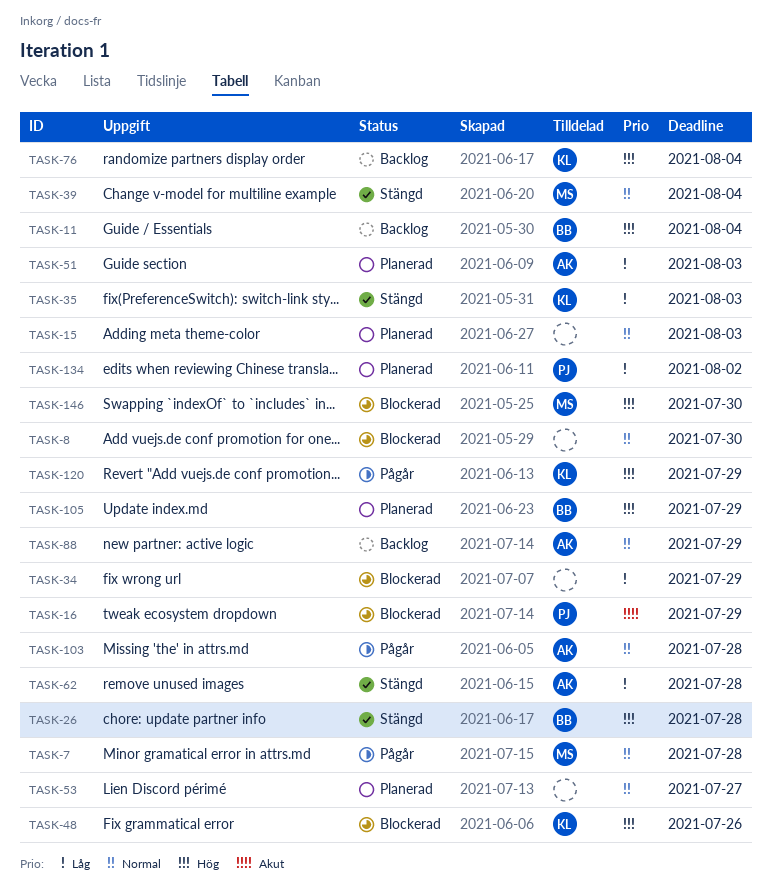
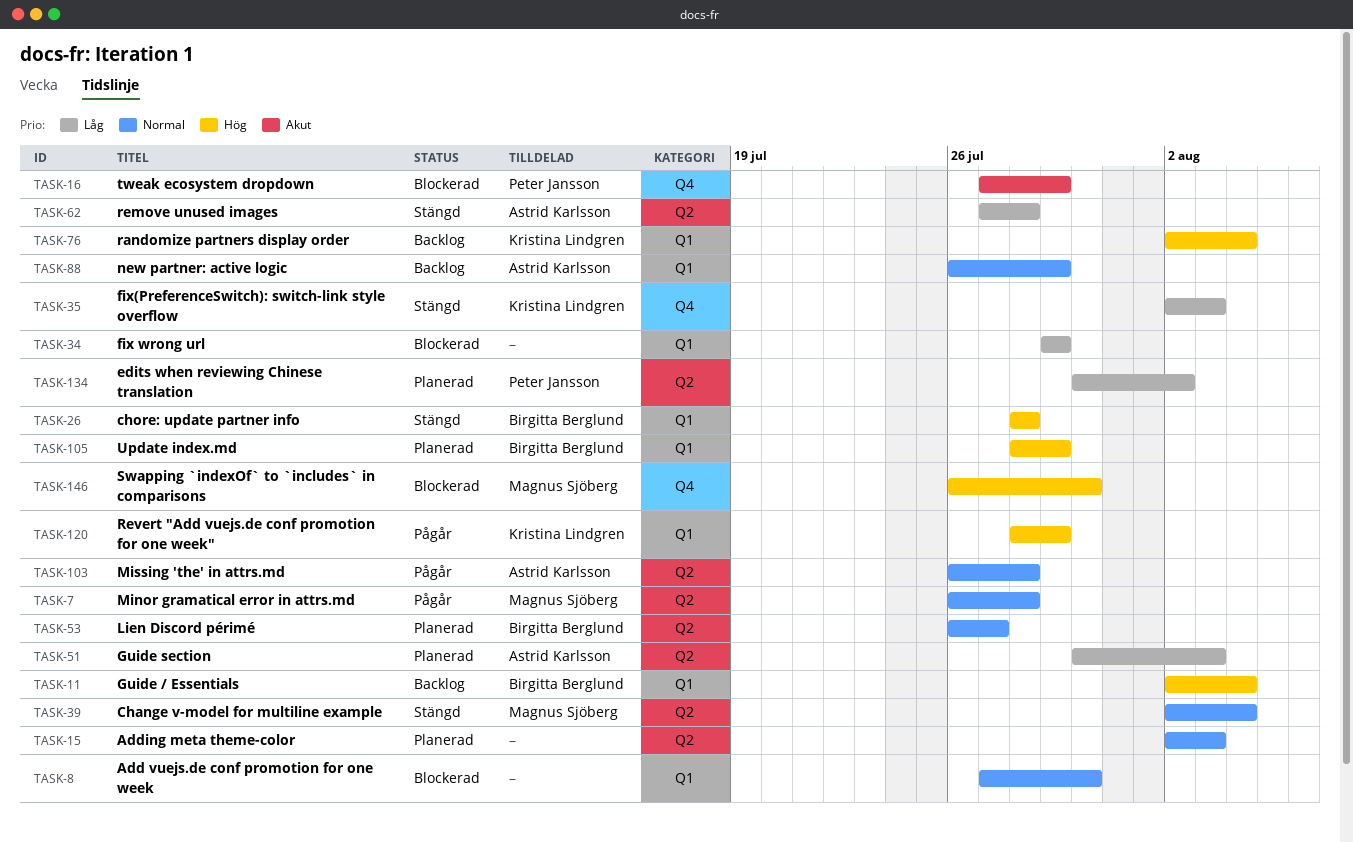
TASK-48: present -> none
TASK-53, owner: none -> Birgitta Berglund

